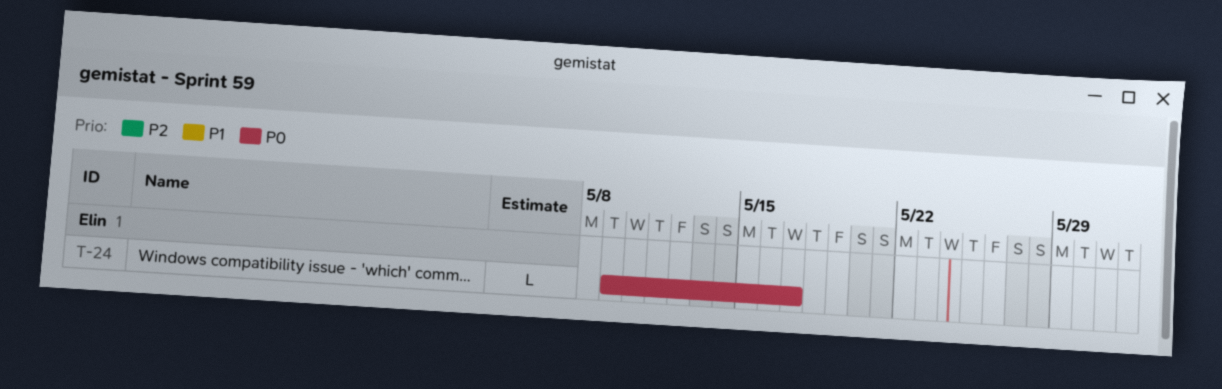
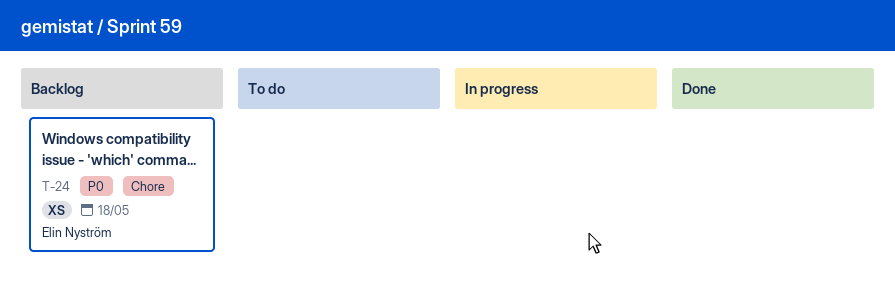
T-24, estimate: L -> XS
T-24, due: May 17 -> May 18

